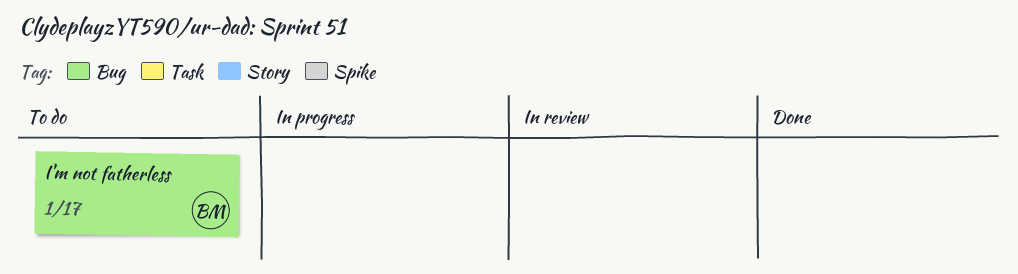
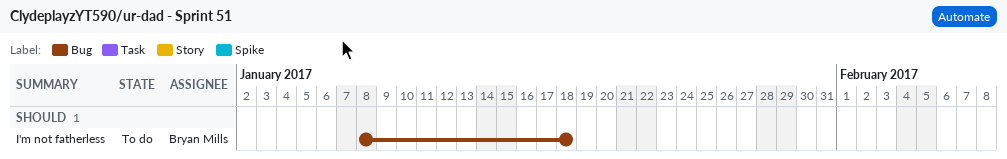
I'm not fatherless, due: Jan 17 -> Jan 18

